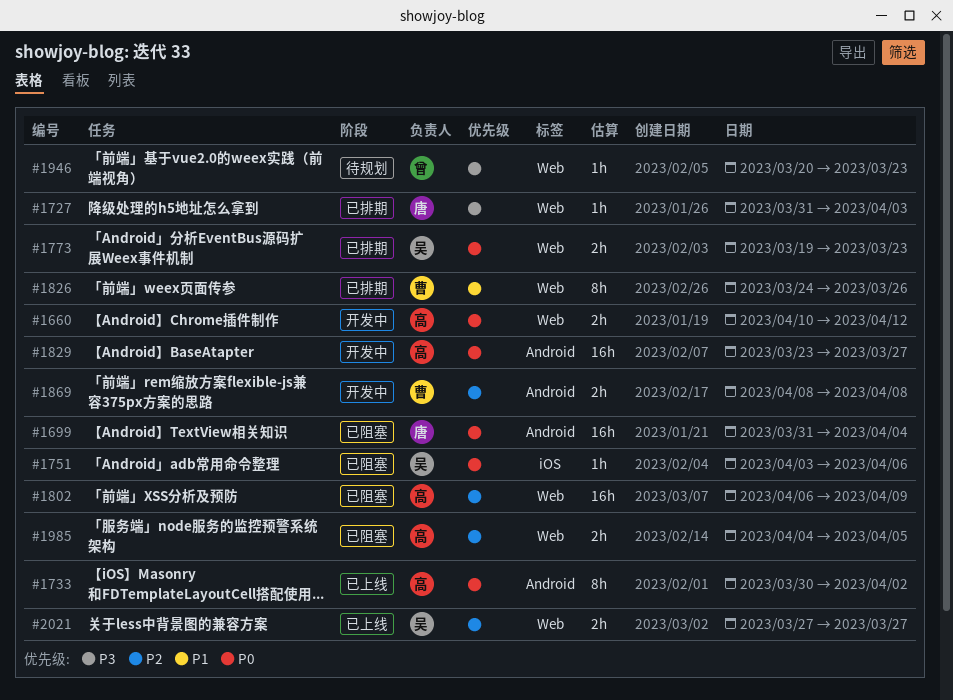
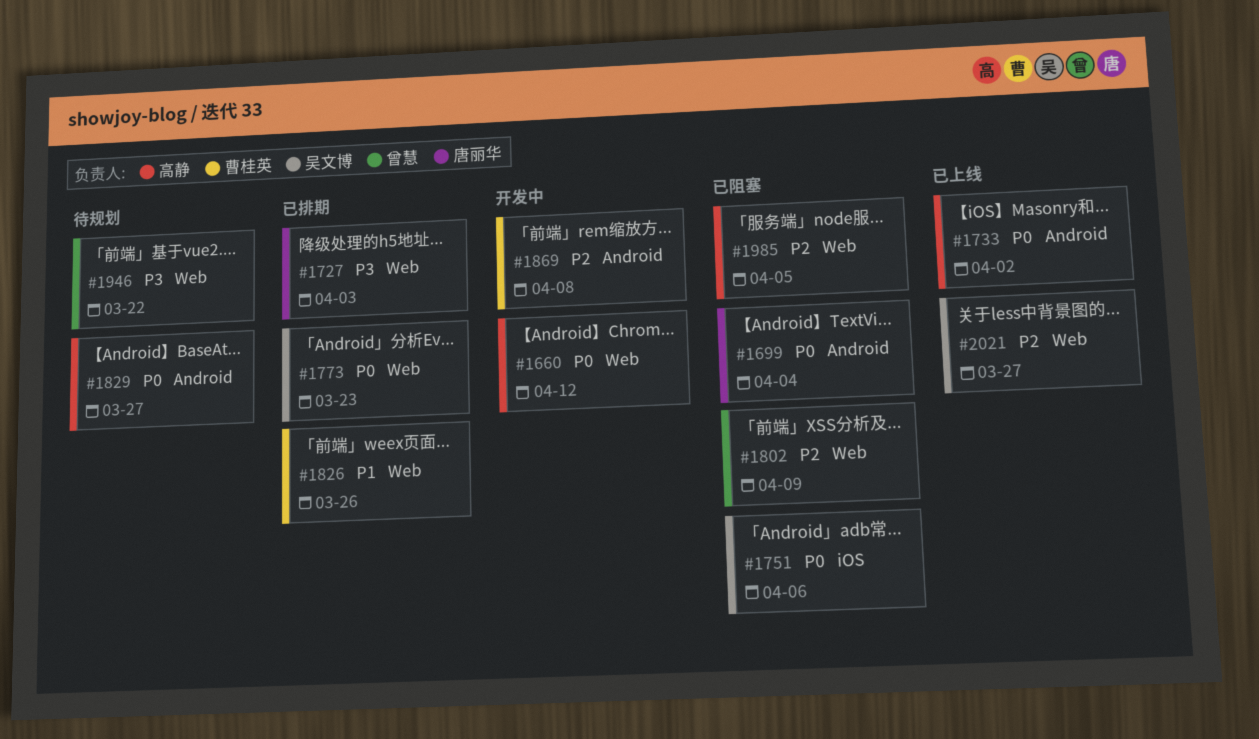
#1802, owner: 高静 -> 曾慧
#1829, status: 开发中 -> 待规划
#1946, due: Mar 23 -> Mar 22

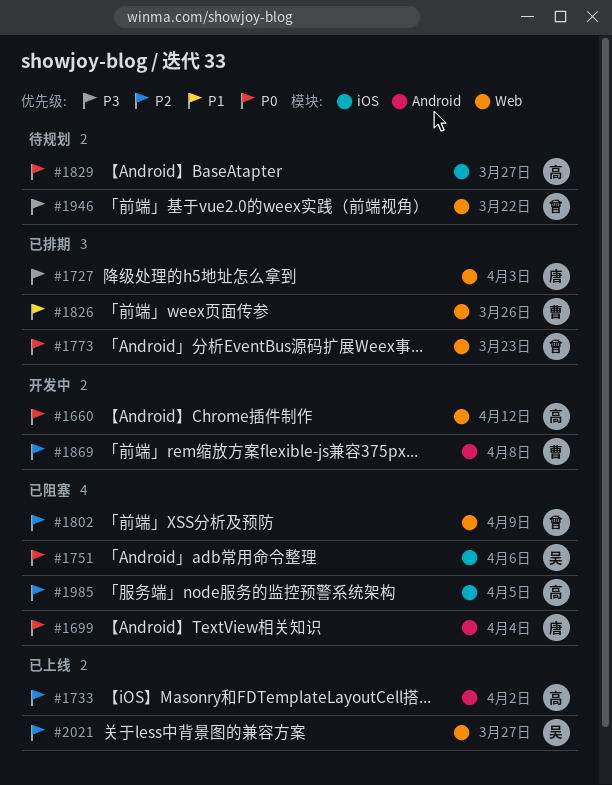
#1733, priority: P0 -> P2
#1773, owner: 吴文博 -> 曾慧
#1829, label: Android -> iOS
#1985, label: Web -> iOS

